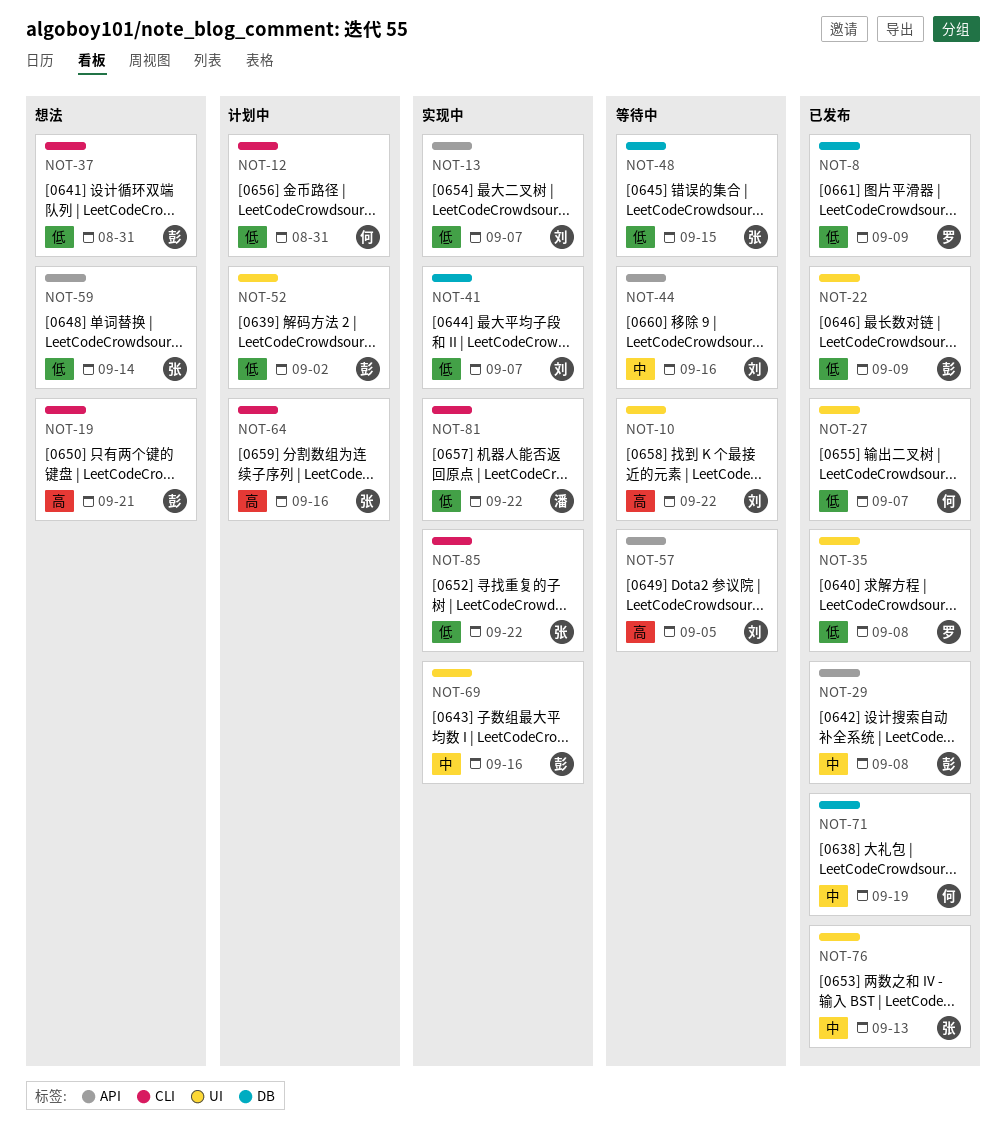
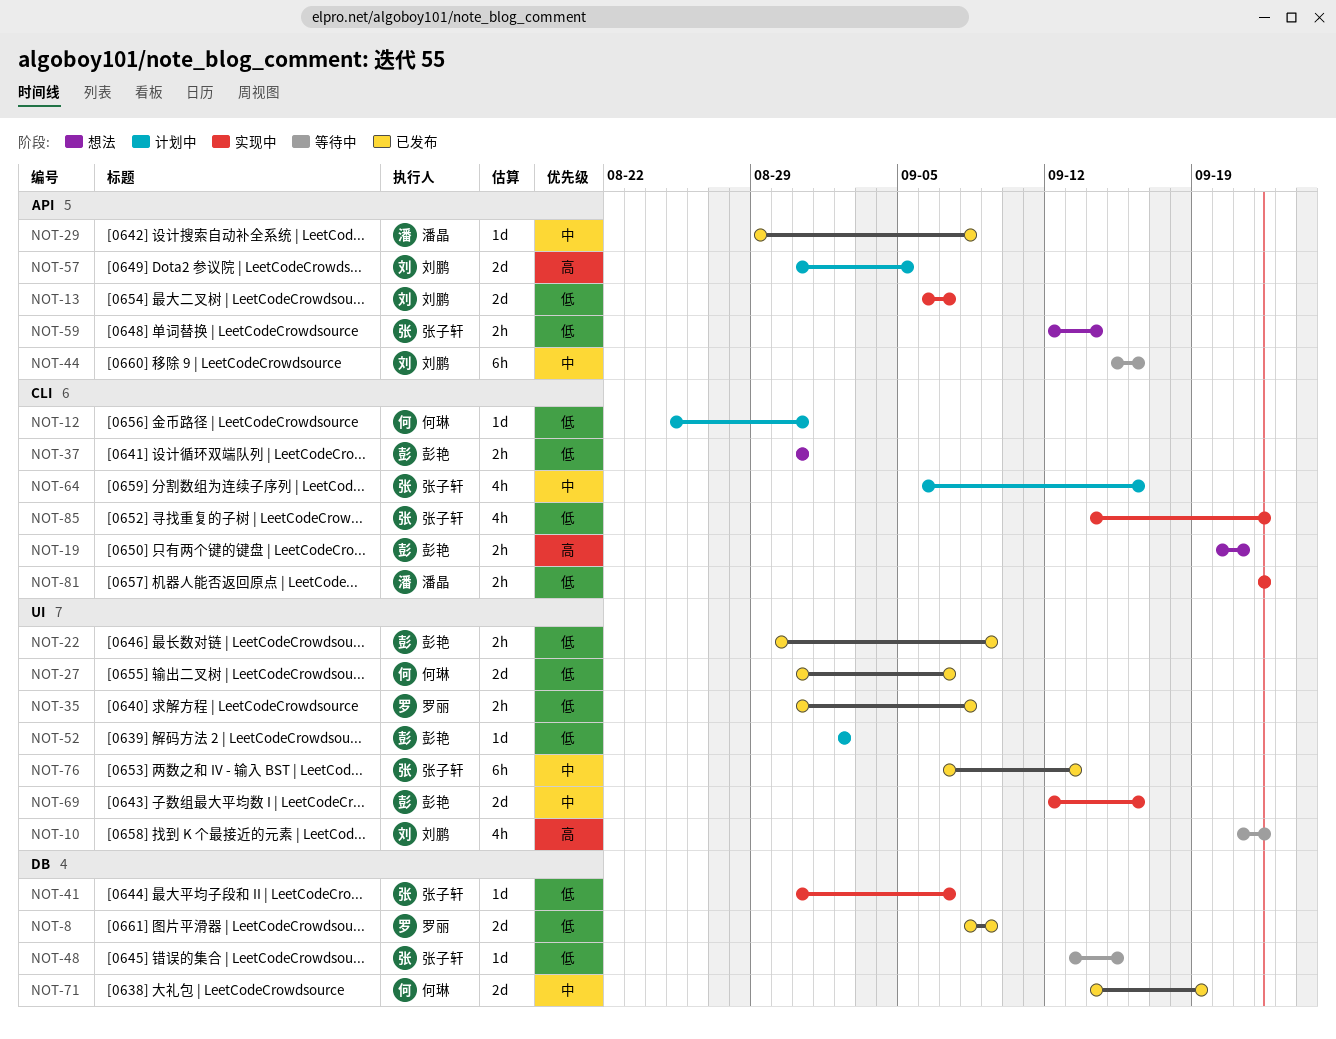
NOT-29, owner: 彭艳 -> 潘晶
NOT-41, owner: 刘鹏 -> 张子轩
NOT-57, status: 等待中 -> 计划中
NOT-64, priority: 高 -> 中

